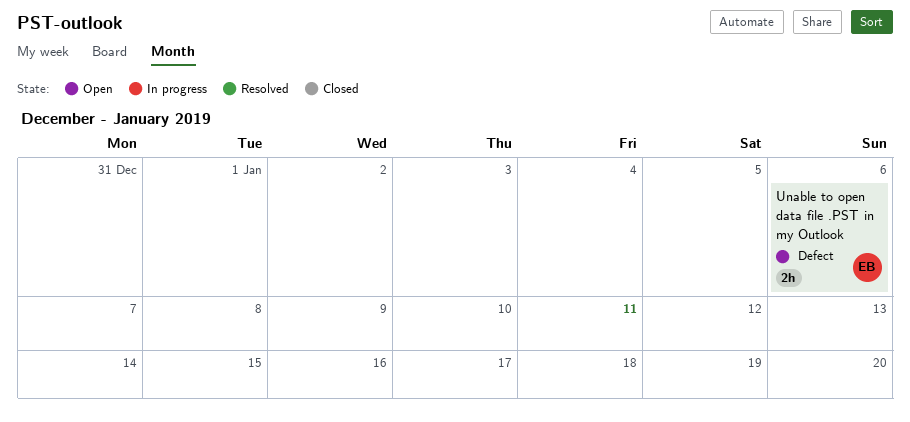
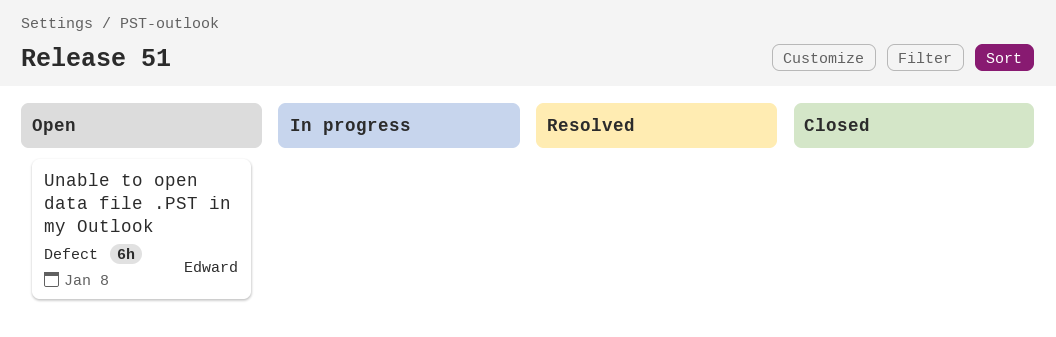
Unable to open data file .PST in my Outlook, estimate: 2h -> 6h
Unable to open data file .PST in my Outlook, due: Jan 6 -> Jan 8

